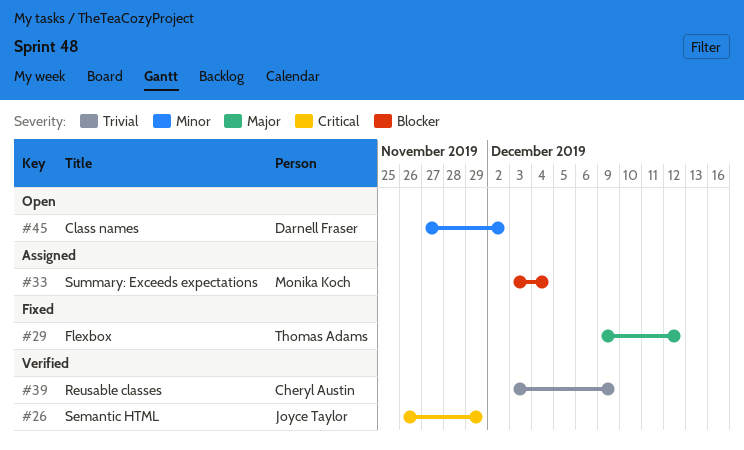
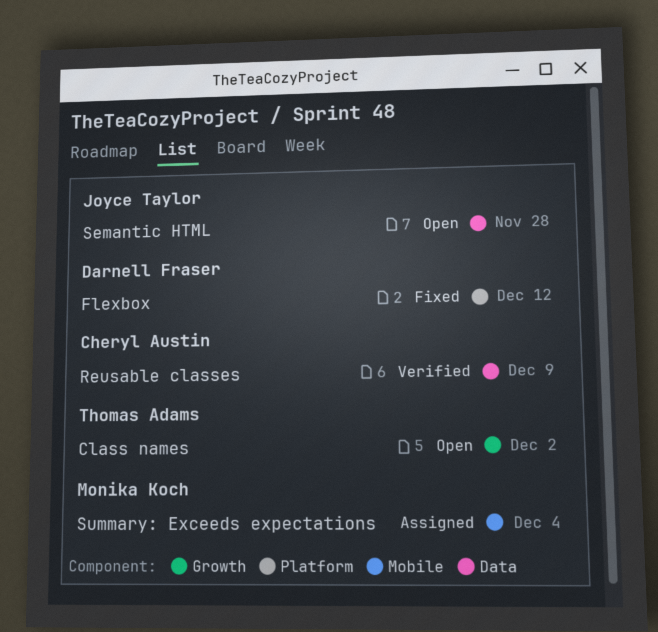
Class names, owner: Darnell Fraser -> Thomas Adams
Flexbox, owner: Thomas Adams -> Darnell Fraser
Semantic HTML, status: Verified -> Open
Semantic HTML, due: Nov 29 -> Nov 28

